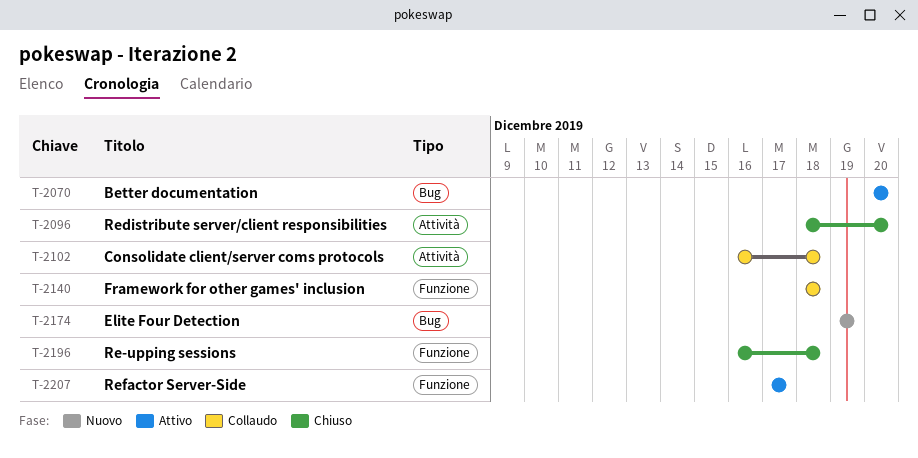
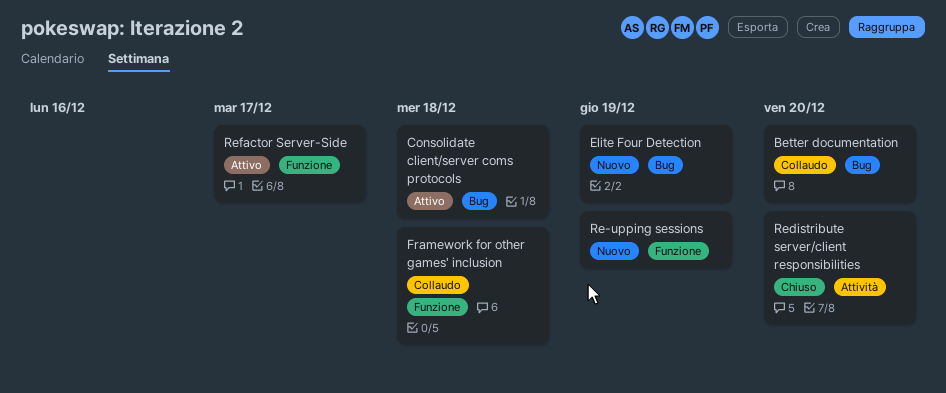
Better documentation, status: Attivo -> Collaudo
Consolidate client/server coms protocols, status: Collaudo -> Attivo
Consolidate client/server coms protocols, label: Attività -> Bug
Re-upping sessions, status: Chiuso -> Nuovo
Re-upping sessions, due: Dec 18 -> Dec 19

